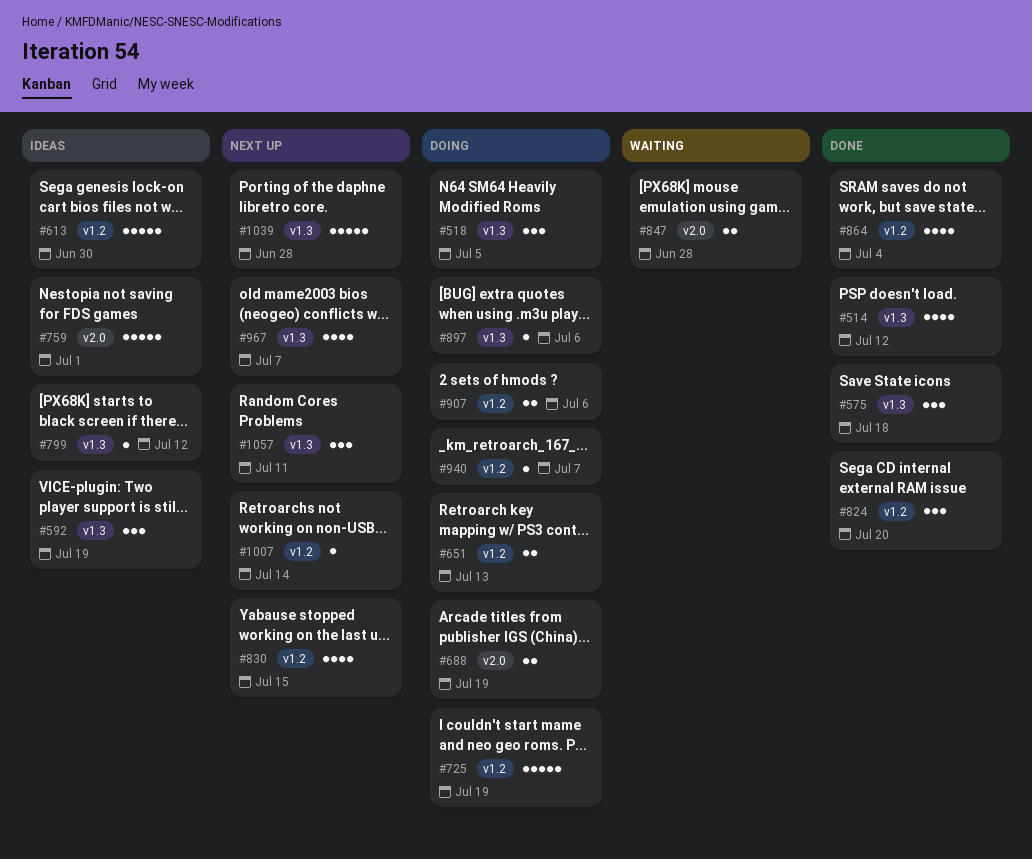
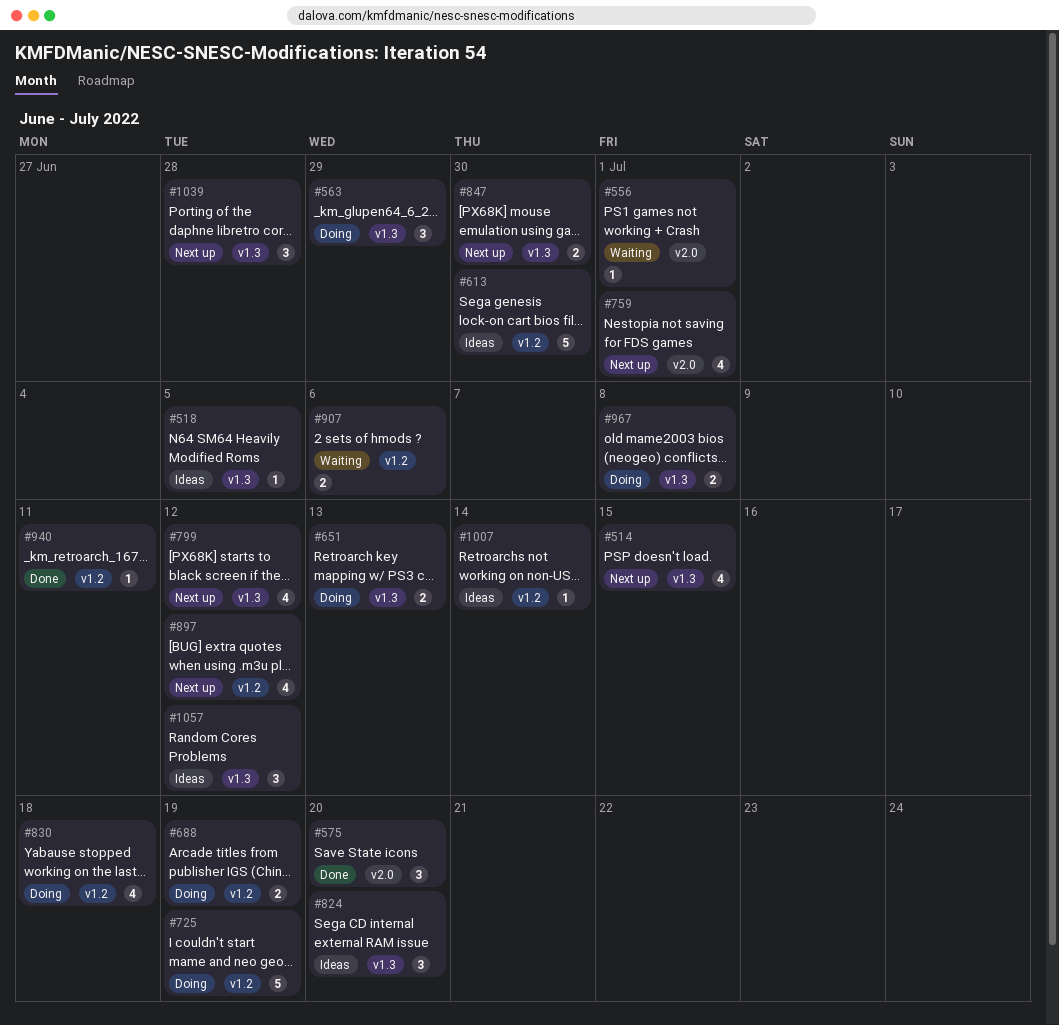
#514, status: Done -> Next up
#514, due: Jul 12 -> Jul 15
#518, status: Doing -> Ideas
#518, estimate: 3 -> 1
#556: none -> present
#563: none -> present
#575, label: v1.3 -> v2.0
#575, due: Jul 18 -> Jul 20
#592: present -> none
#651, label: v1.2 -> v1.3
#688, label: v2.0 -> v1.2
#759, status: Ideas -> Next up
#759, estimate: 5 -> 4
#799, status: Ideas -> Next up
#799, estimate: 1 -> 4
#824, status: Done -> Ideas
#824, label: v1.2 -> v1.3
#830, status: Next up -> Doing
#830, due: Jul 15 -> Jul 18
#847, status: Waiting -> Next up
#847, label: v2.0 -> v1.3
#847, due: Jun 28 -> Jun 30
#864: present -> none
#897, status: Doing -> Next up
#897, label: v1.3 -> v1.2
#897, estimate: 1 -> 4
#897, due: Jul 6 -> Jul 12
#907, status: Doing -> Waiting
#940, status: Doing -> Done
#940, due: Jul 7 -> Jul 11
#967, status: Next up -> Doing
#967, estimate: 4 -> 2
#967, due: Jul 7 -> Jul 8
#1007, status: Next up -> Ideas
#1039, estimate: 5 -> 3
#1057, status: Next up -> Ideas
#1057, due: Jul 11 -> Jul 12

